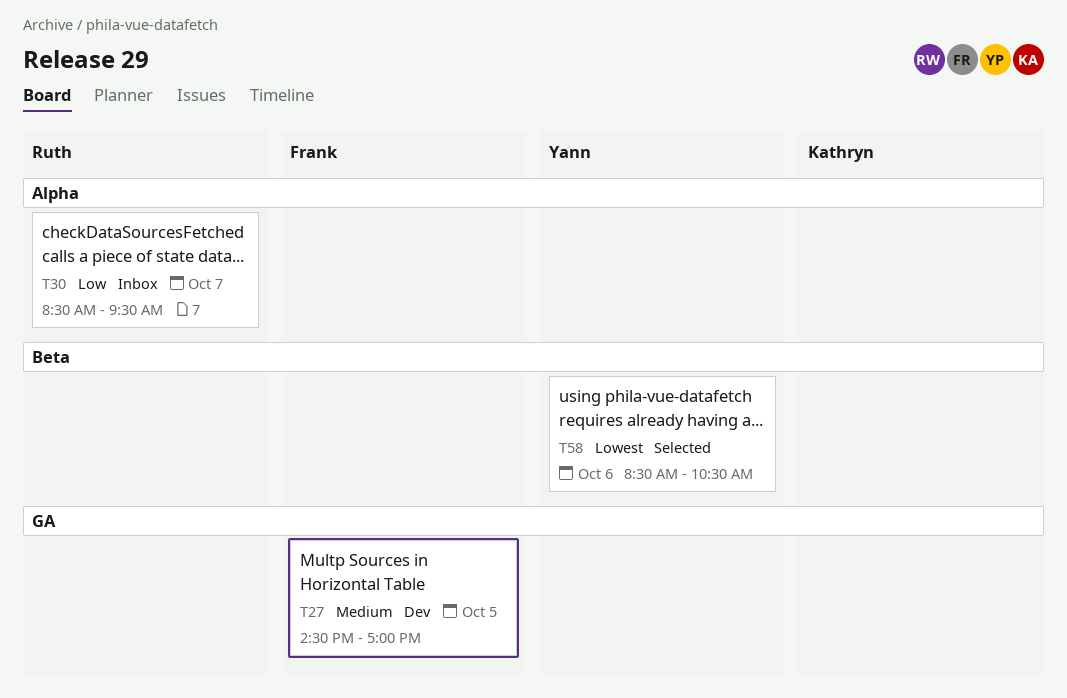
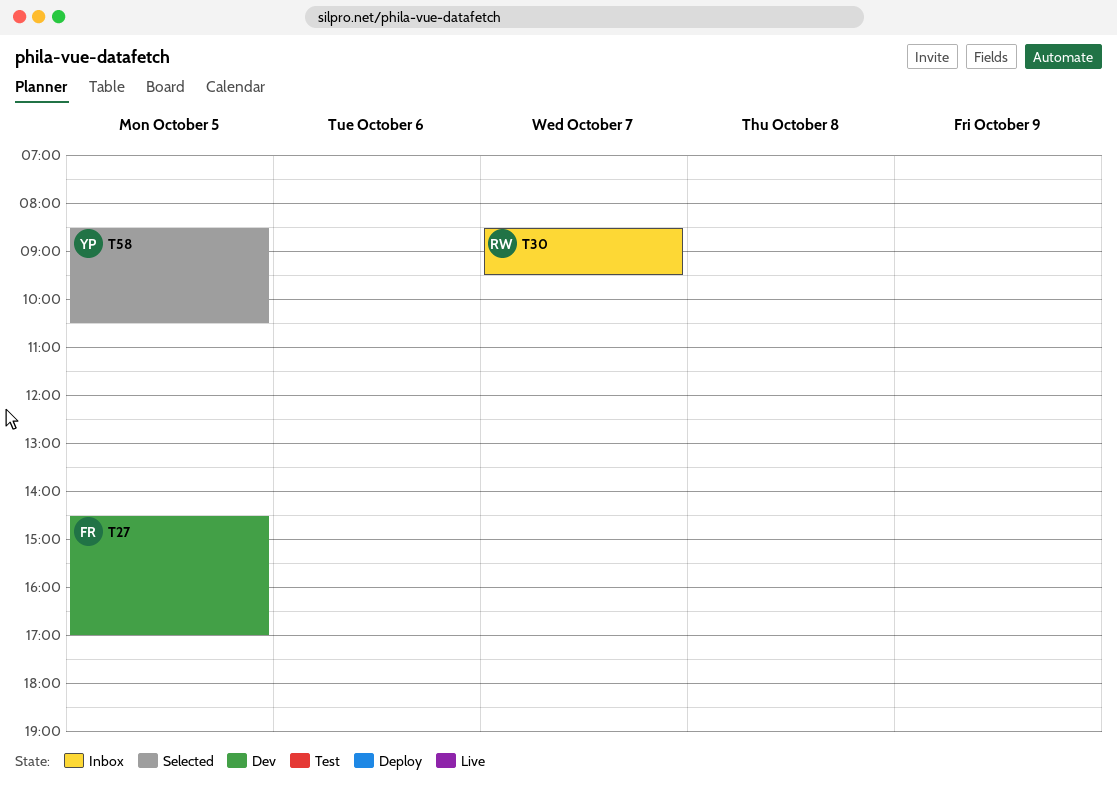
T58, day: Oct 6 -> Oct 5

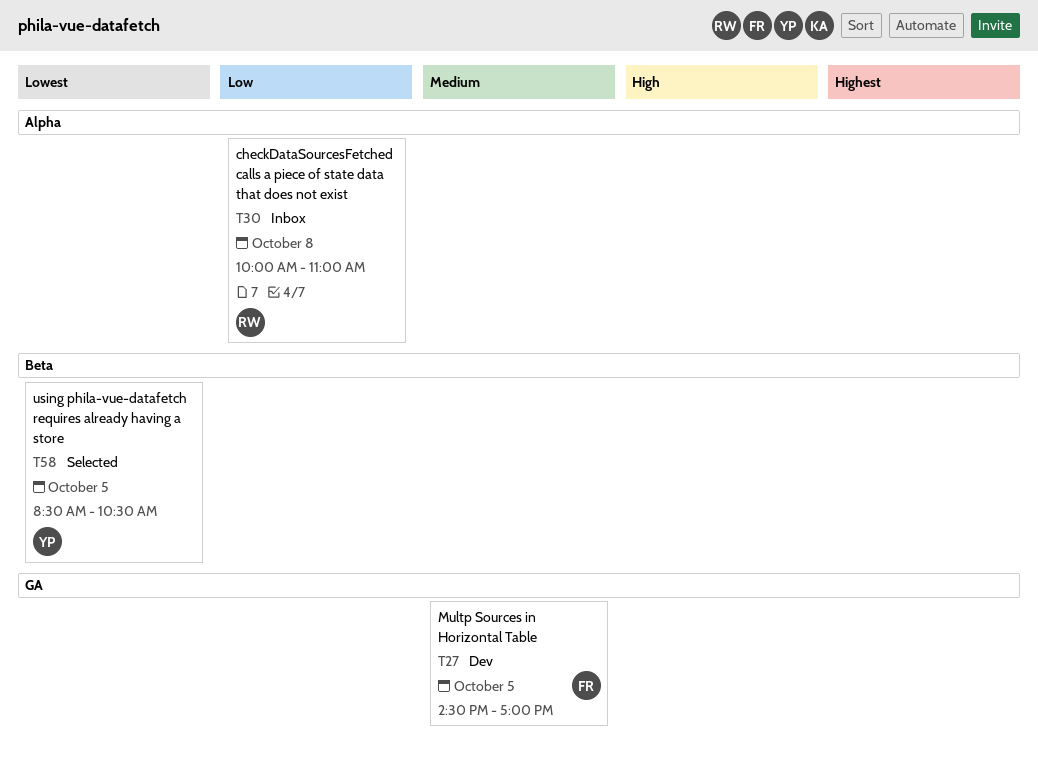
T30, day: Oct 7 -> Oct 8
T30, begins: 08:30 -> 10:00
T30, ends: 09:30 -> 11:00

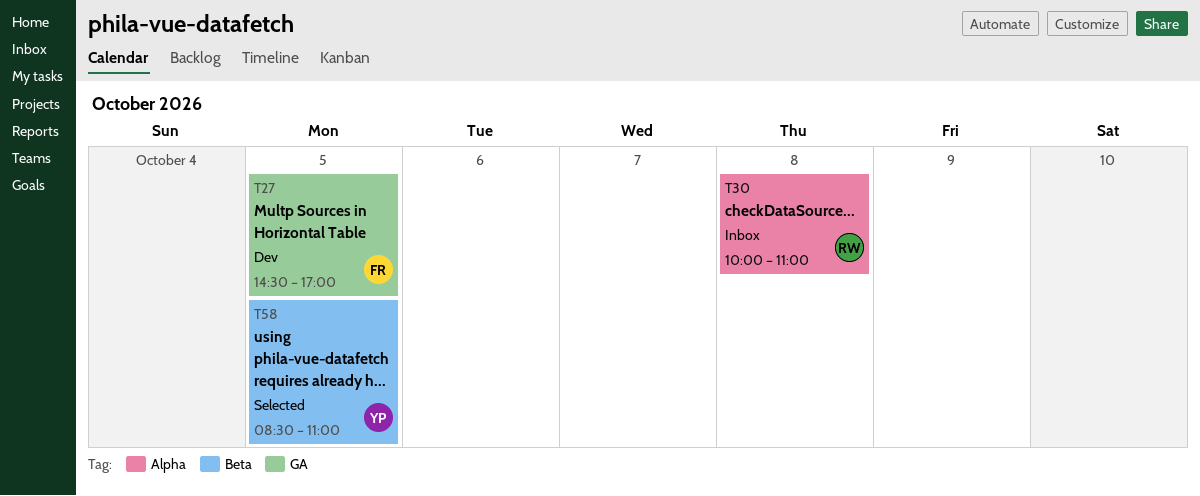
T58, ends: 10:30 -> 11:00

